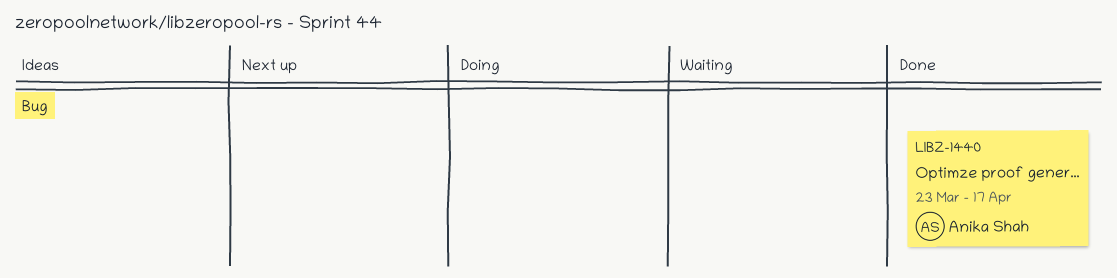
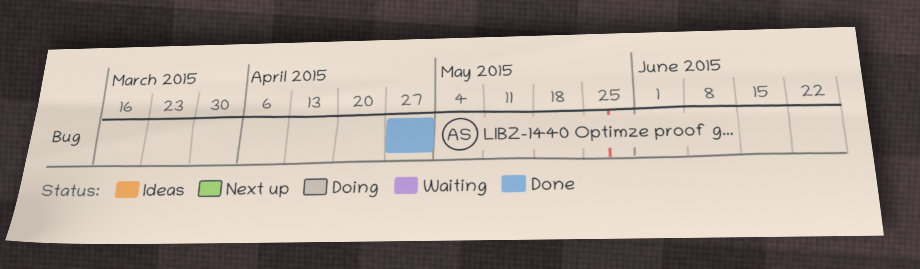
LIBZ-1440, start: Mar 23 -> Apr 27
LIBZ-1440, due: Apr 17 -> May 1

